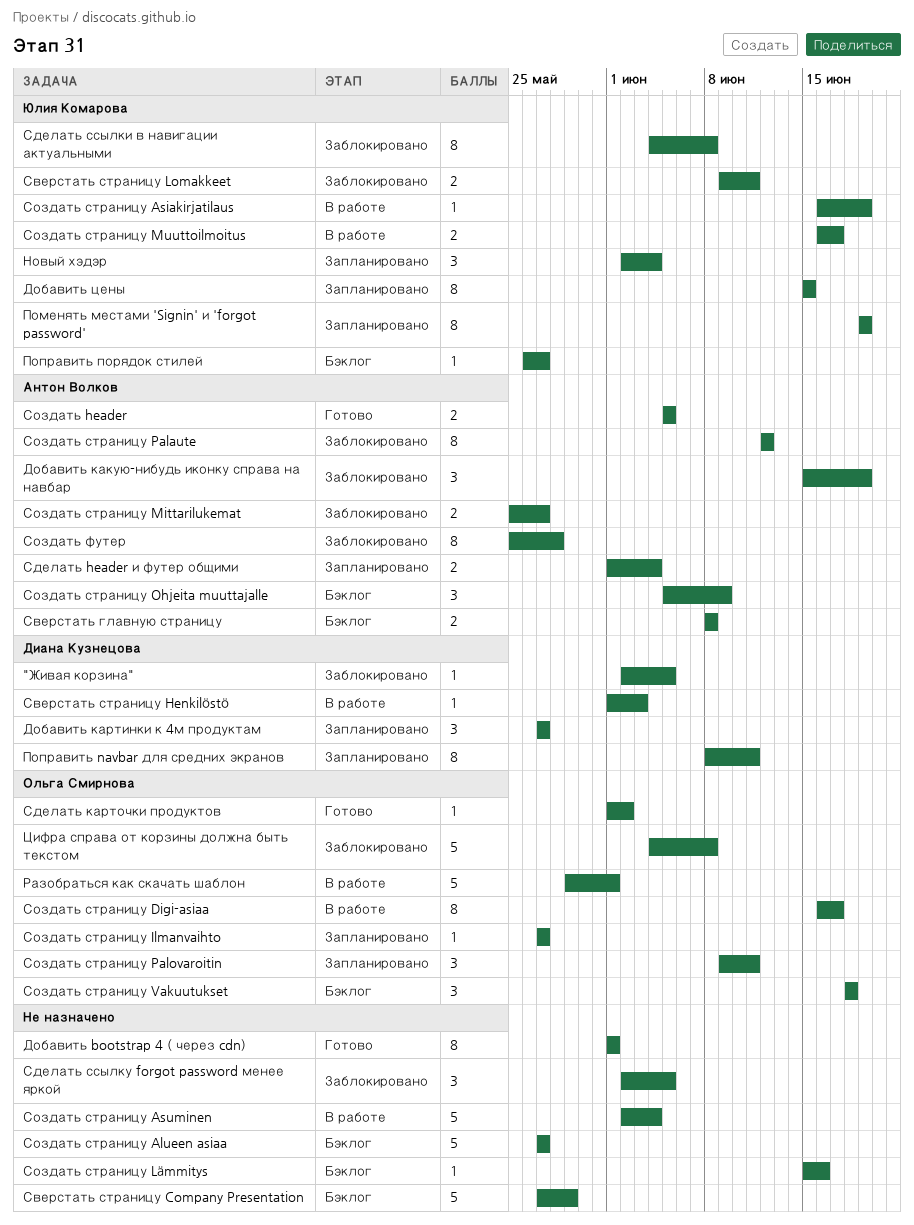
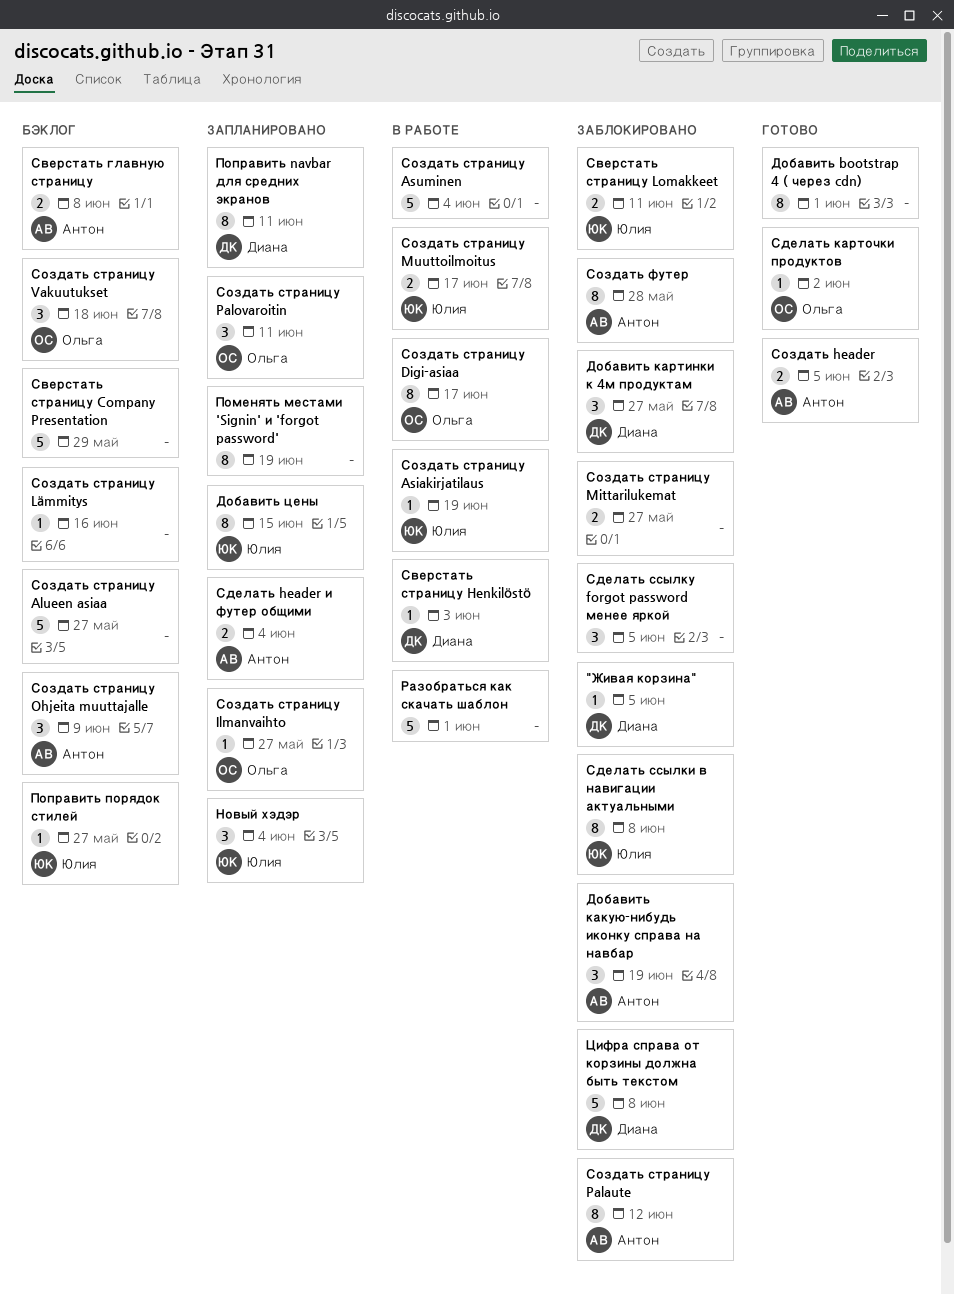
Добавить картинки к 4м продуктам, status: Запланировано -> Заблокировано
Поменять местами 'Signin' и 'forgot password', owner: Юлия Комарова -> none
Разобраться как скачать шаблон, owner: Ольга Смирнова -> none
Создать страницу Mittarilukemat, owner: Антон Волков -> none
Цифра справа от корзины должна быть текстом, owner: Ольга Смирнова -> Диана Кузнецова

